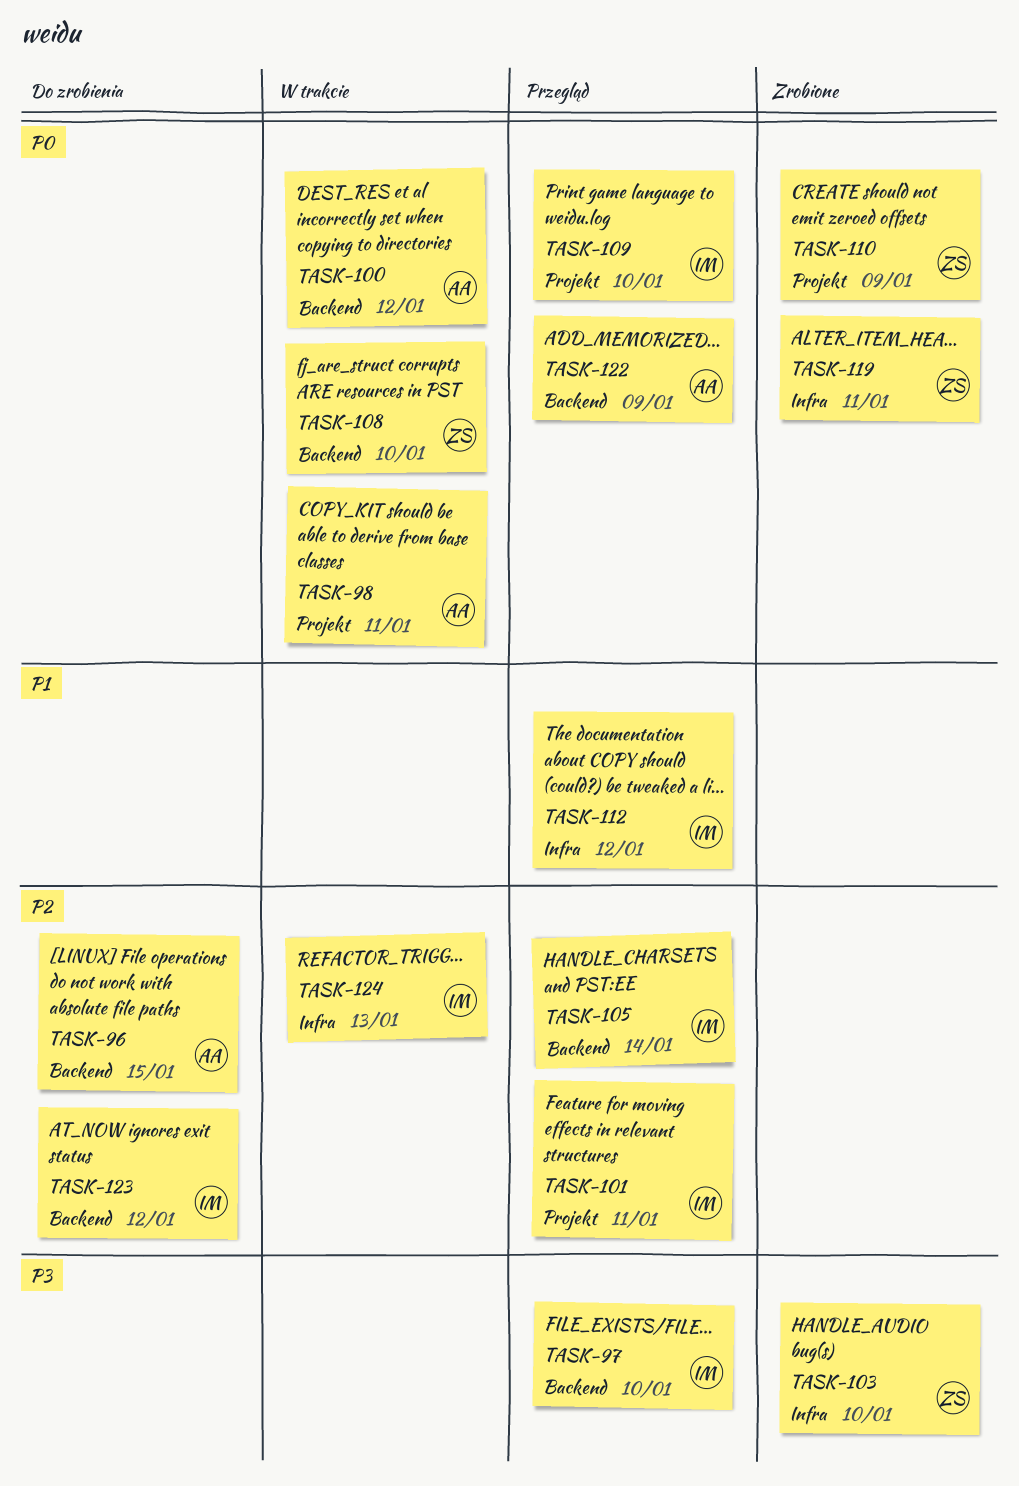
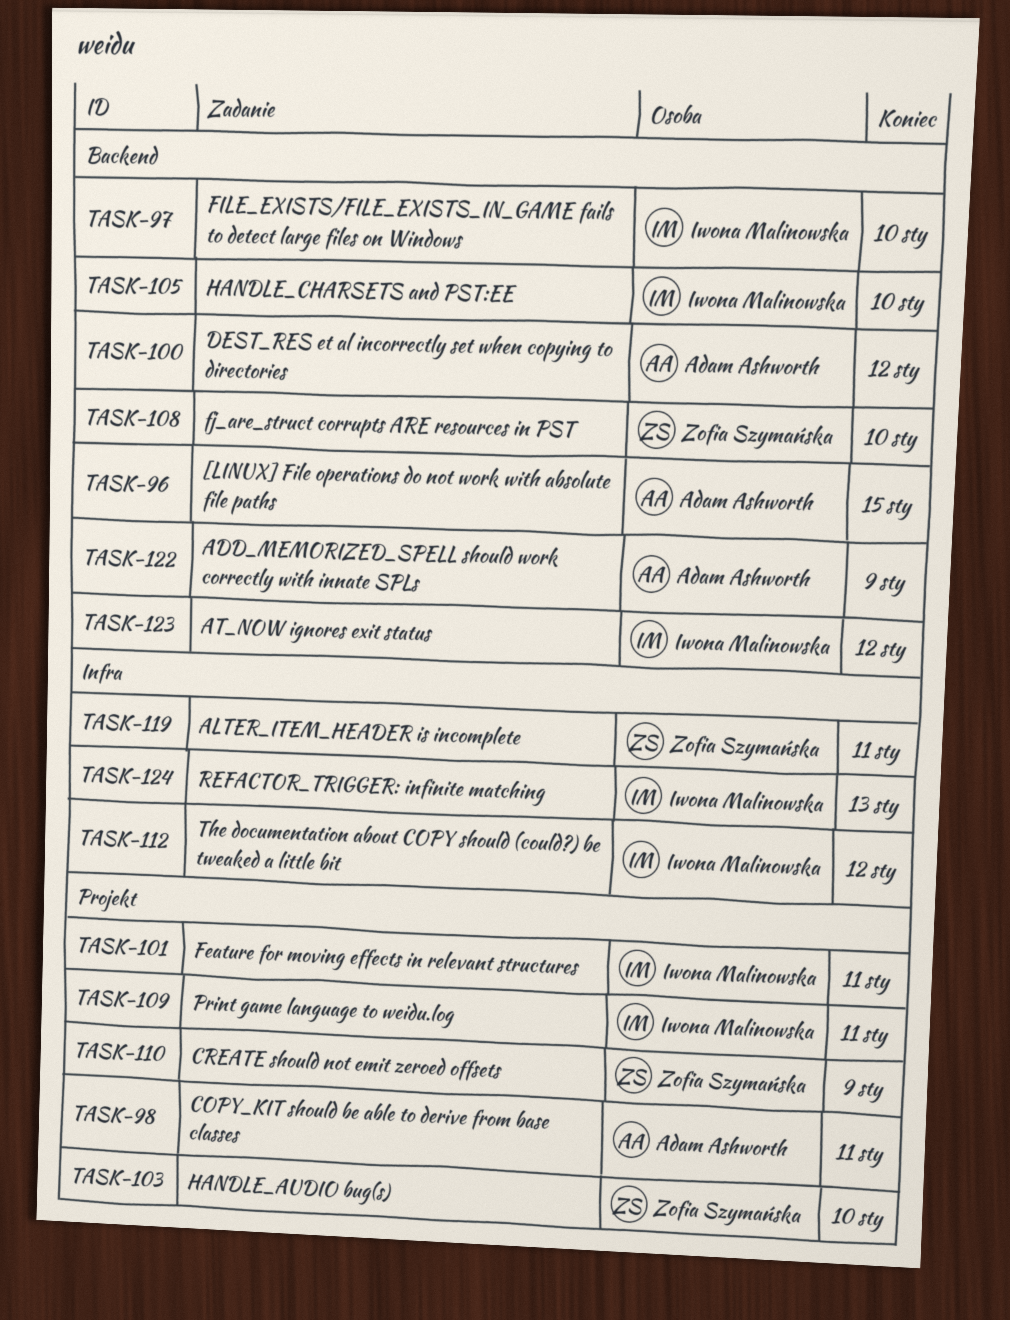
TASK-103, label: Infra -> Projekt
TASK-105, due: Jan 14 -> Jan 10
TASK-109, due: Jan 10 -> Jan 11

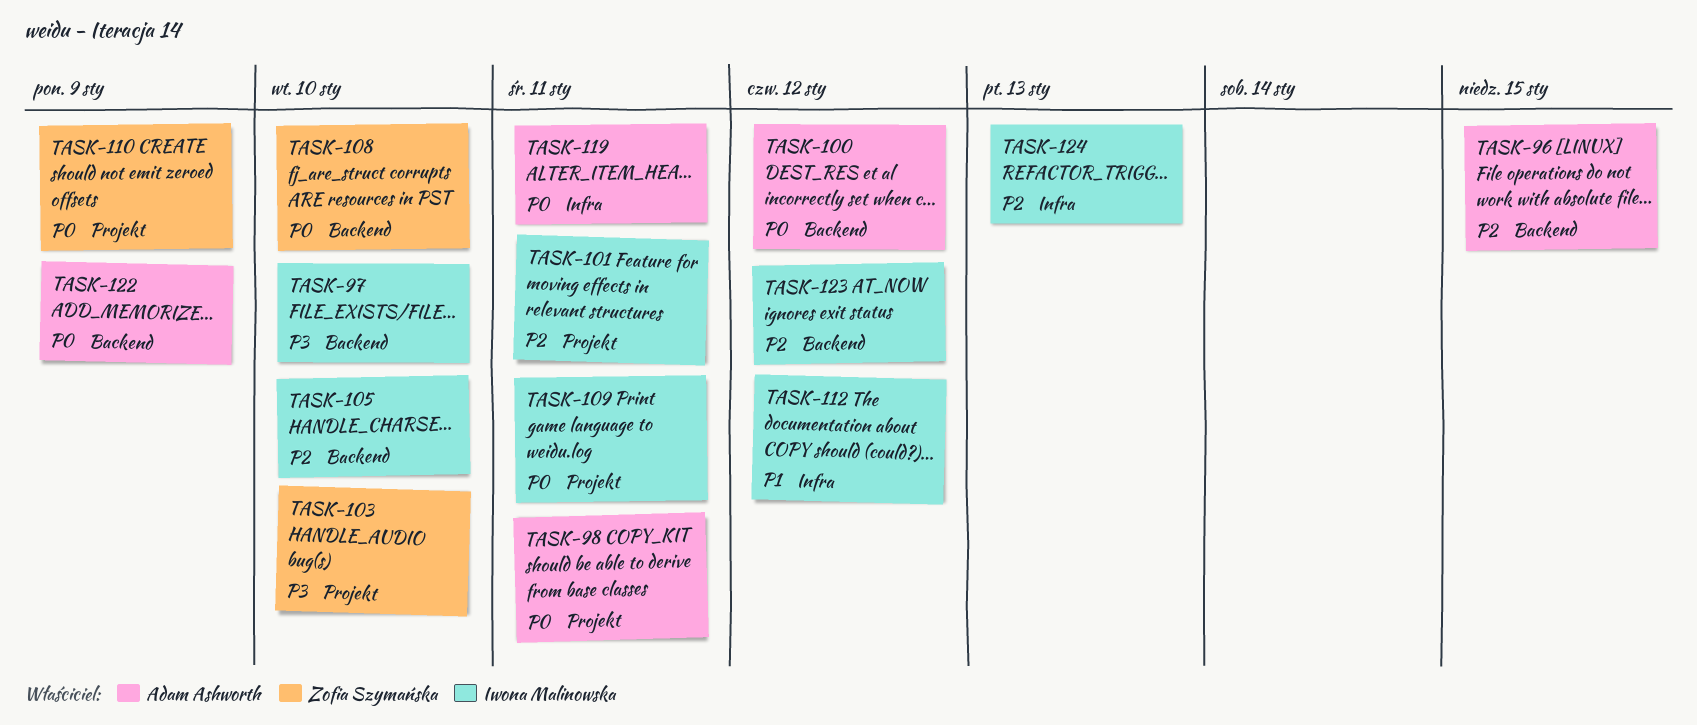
TASK-119, owner: Zofia Szymańska -> Adam Ashworth

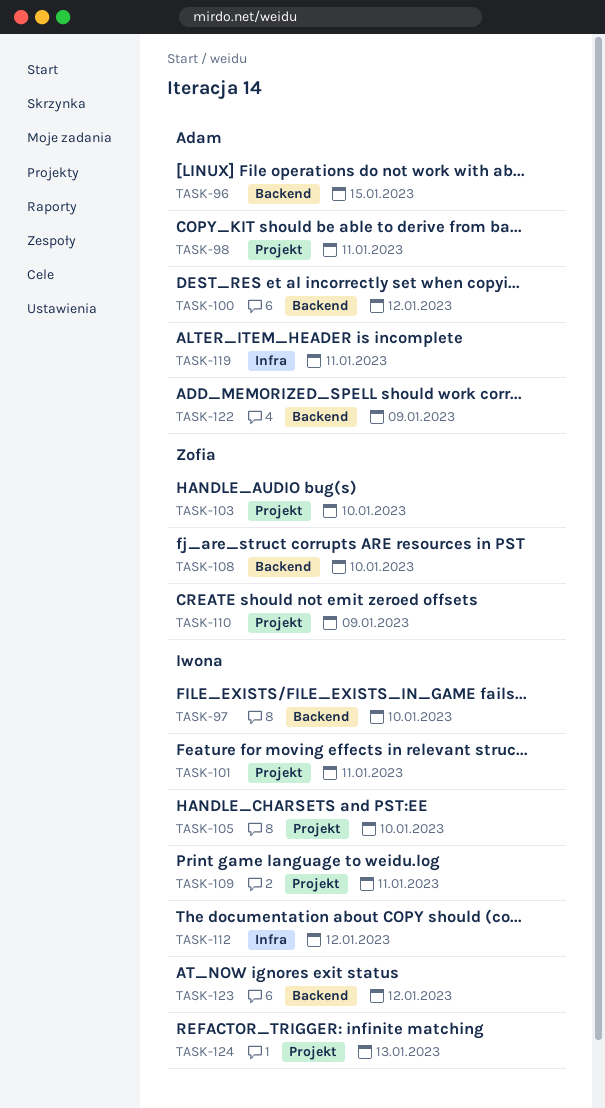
TASK-105, label: Backend -> Projekt
TASK-124, label: Infra -> Projekt

